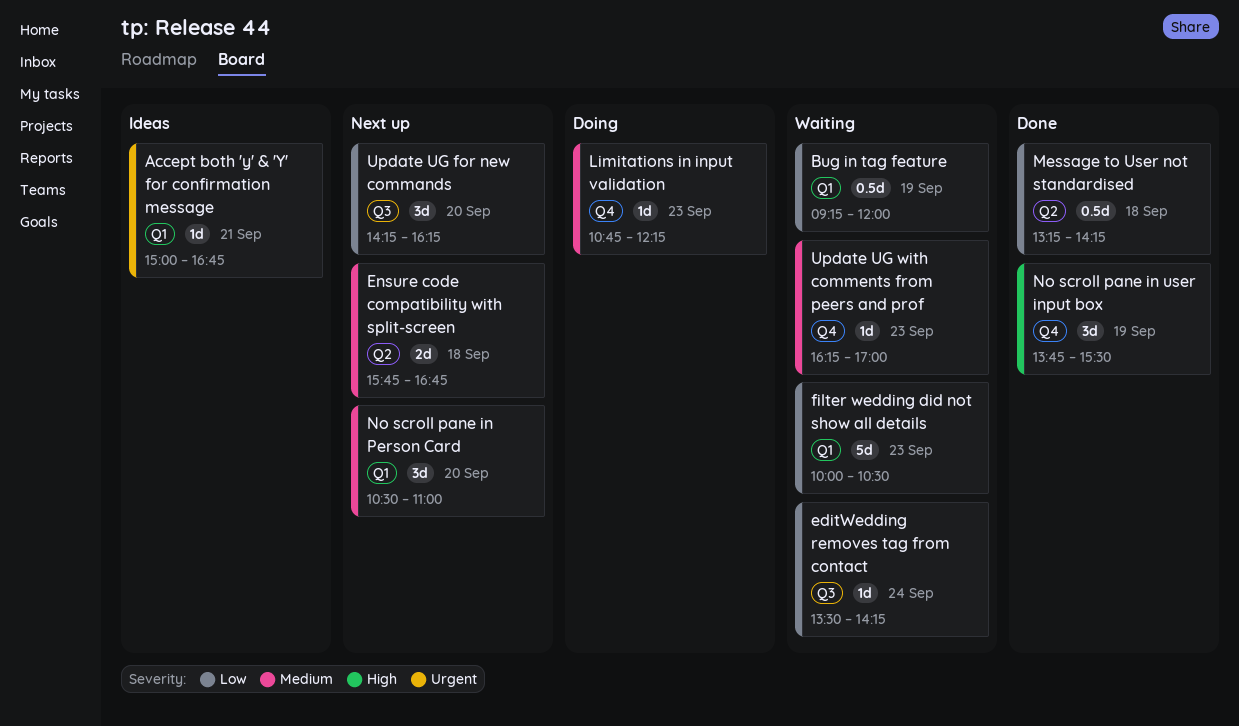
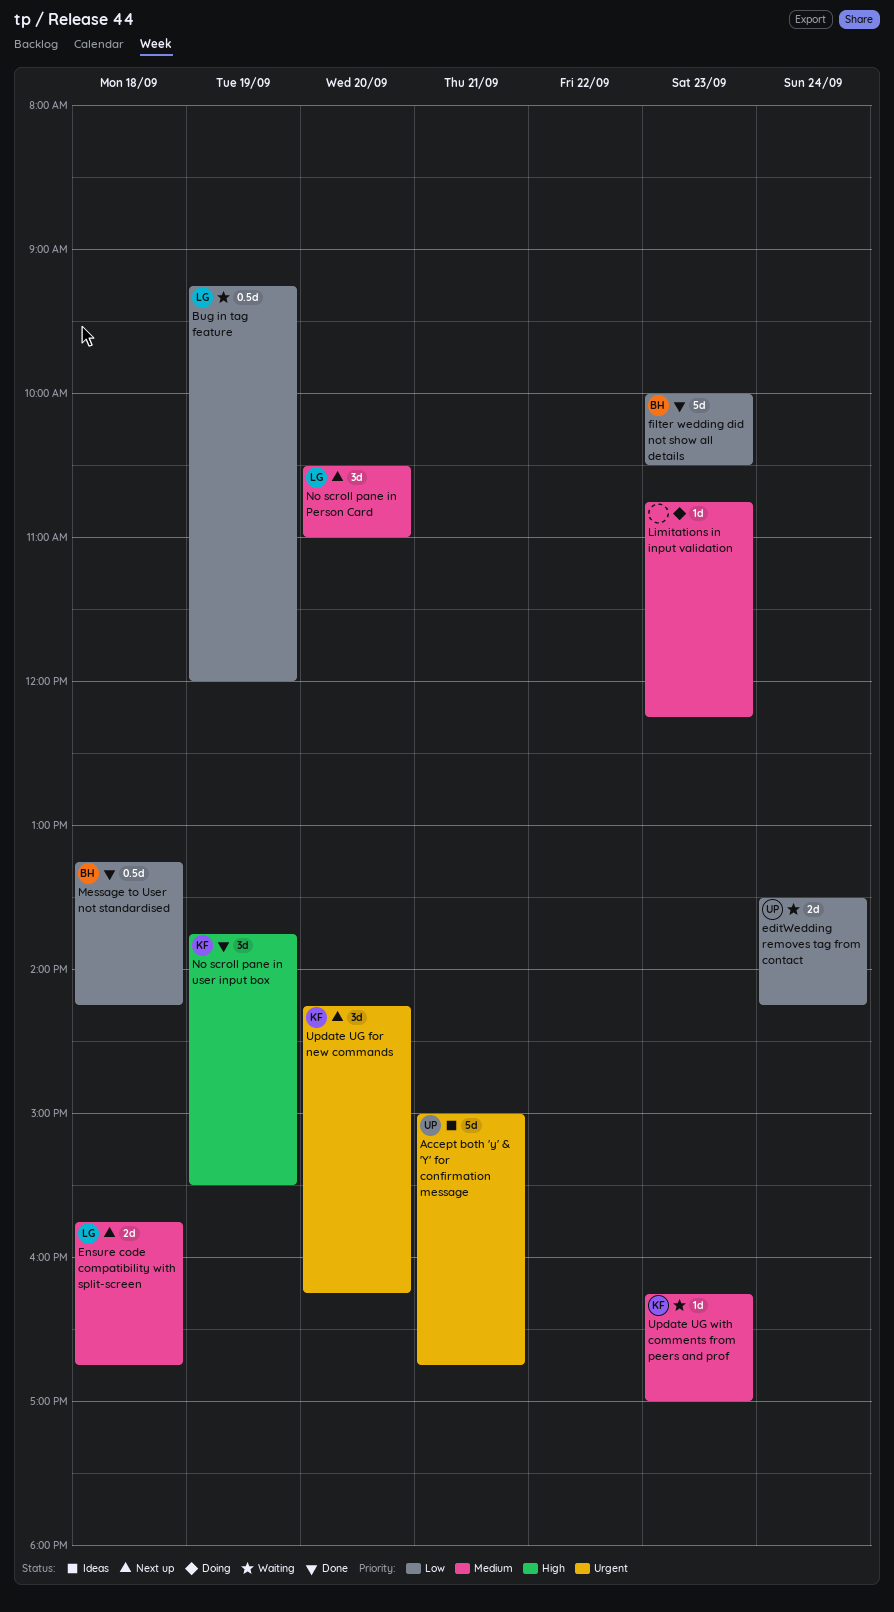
Accept both 'y' & 'Y' for confirmation message, estimate: 1d -> 5d
editWedding removes tag from contact, estimate: 1d -> 2d
filter wedding did not show all details, status: Waiting -> Done
Update UG for new commands, priority: Low -> Urgent

